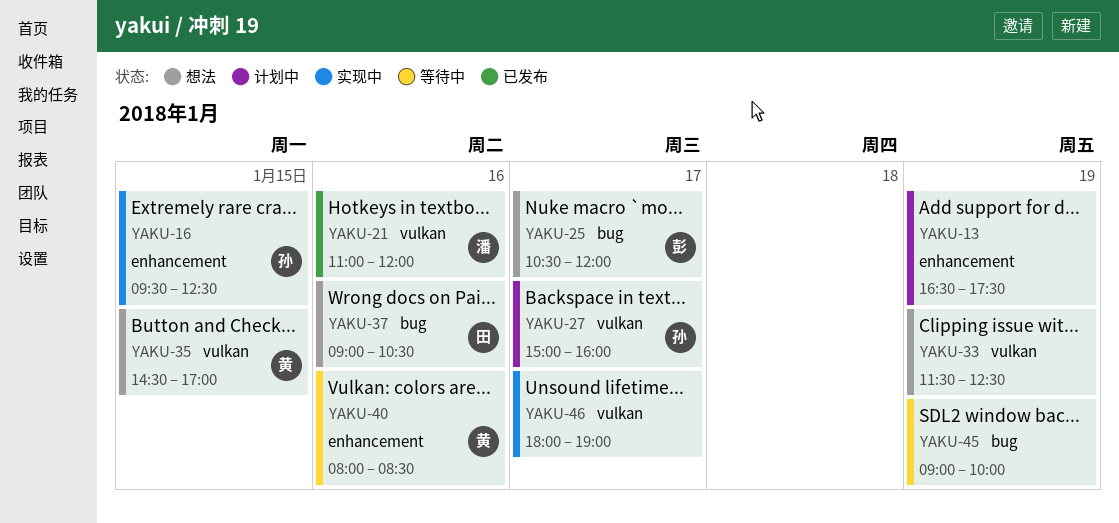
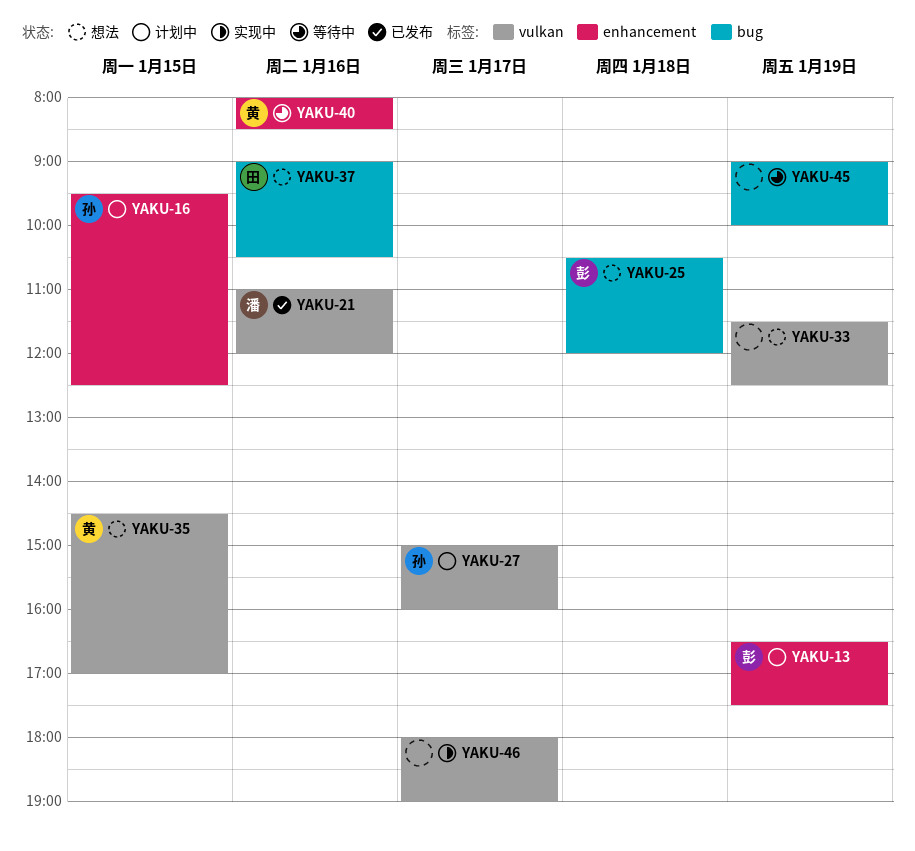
YAKU-13, owner: none -> 彭
YAKU-16, status: 实现中 -> 计划中
YAKU-25, day: Jan 17 -> Jan 18

